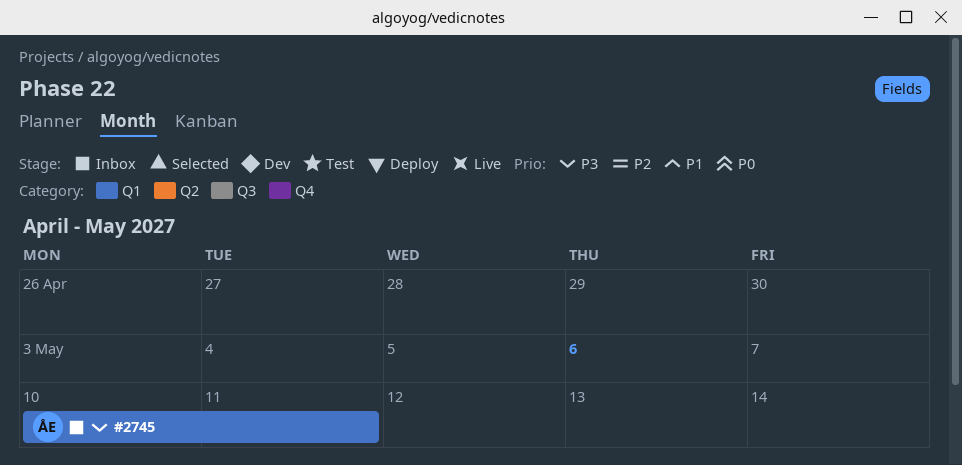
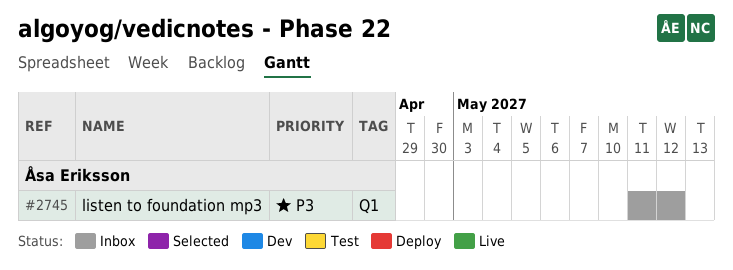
#2745, start: May 10 -> May 11
#2745, due: May 11 -> May 12

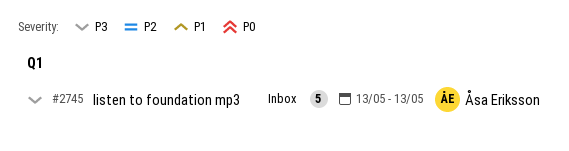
#2745, start: May 11 -> May 13
#2745, due: May 12 -> May 13

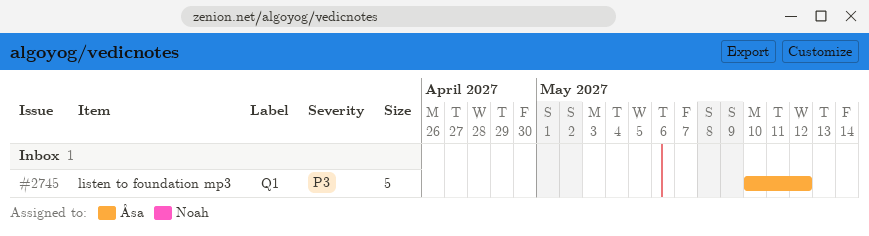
#2745, start: May 13 -> May 10
#2745, due: May 13 -> May 12

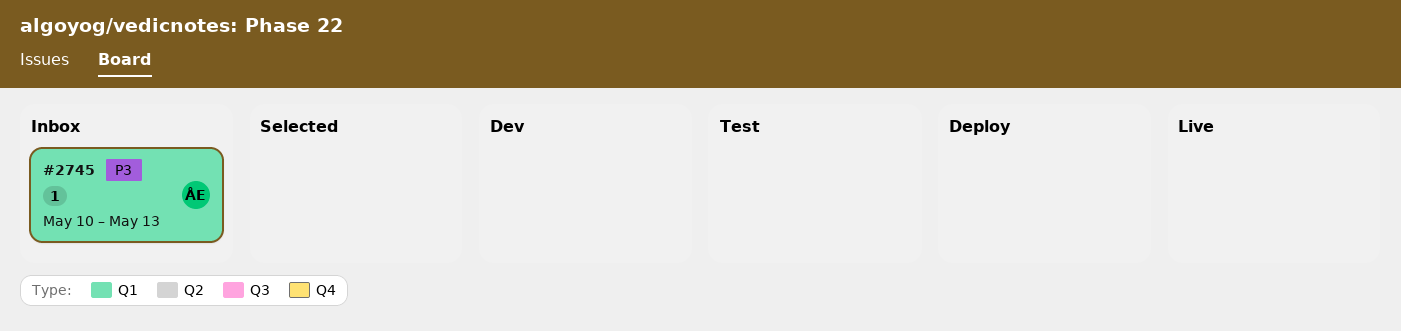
#2745, estimate: 5 -> 1
#2745, due: May 12 -> May 13

